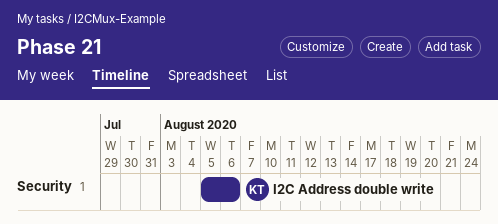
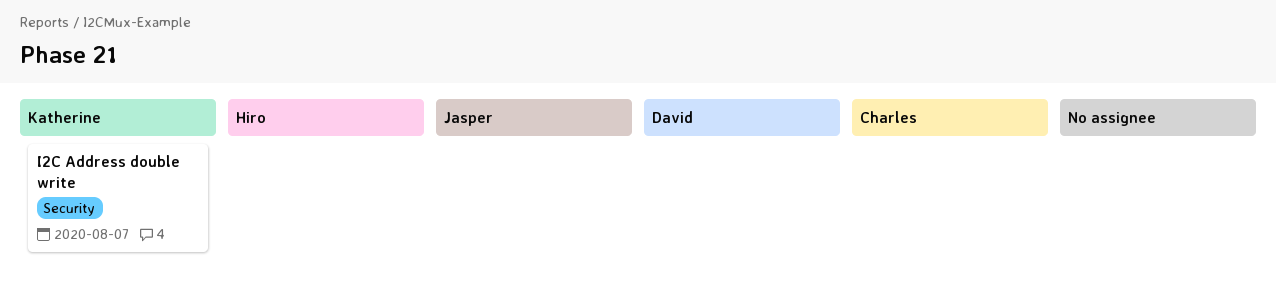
I2C Address double write, due: Aug 6 -> Aug 7

